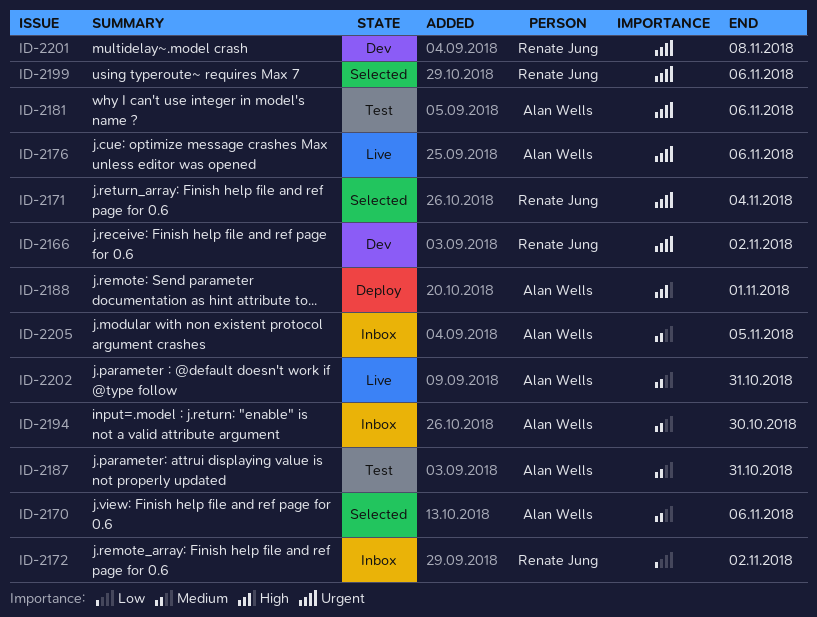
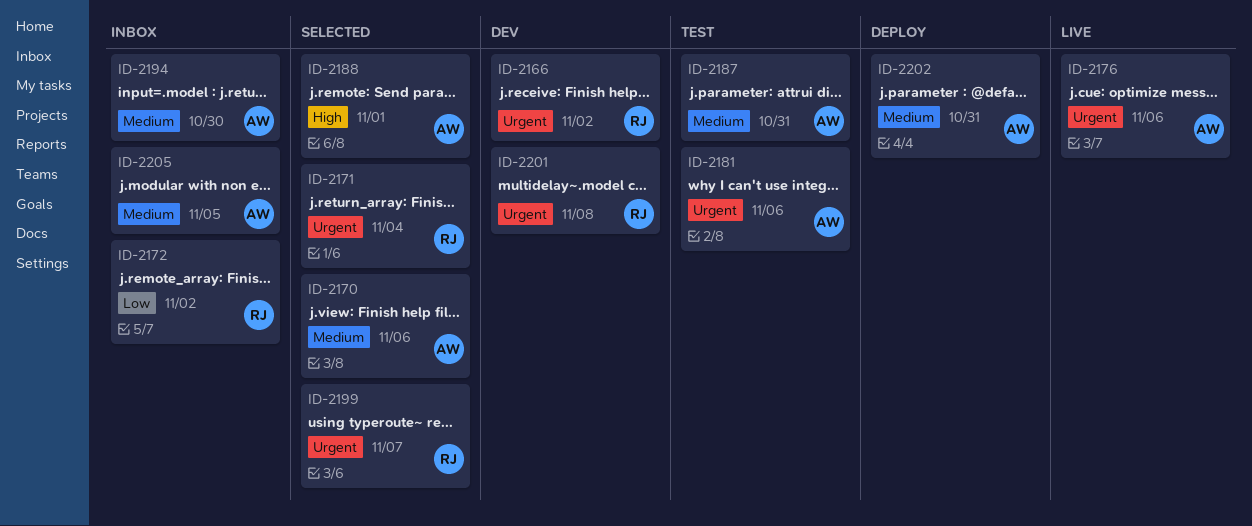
ID-2188, status: Deploy -> Selected
ID-2199, due: Nov 6 -> Nov 7
ID-2202, status: Live -> Deploy

